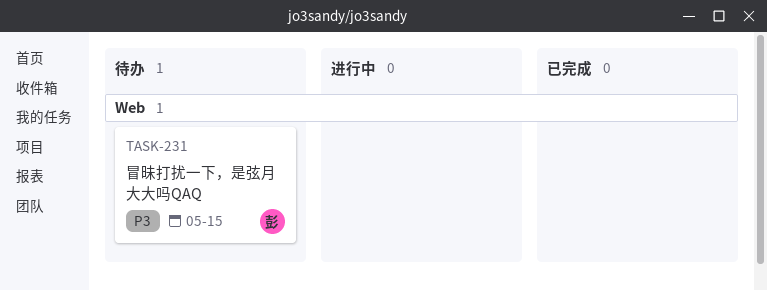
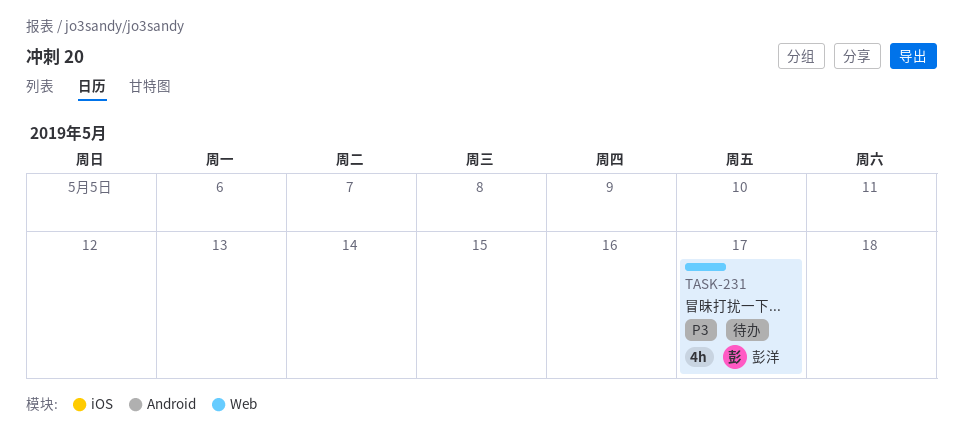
TASK-231, due: May 15 -> May 17

